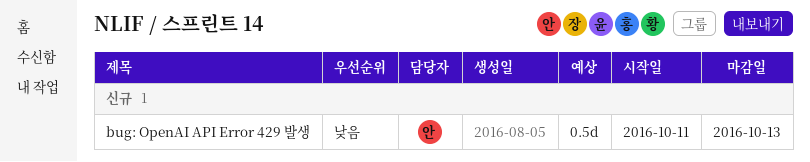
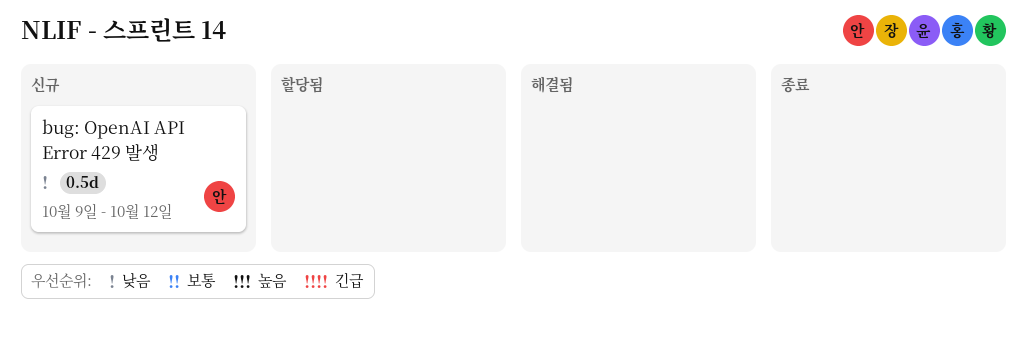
bug: OpenAI API Error 429 발생, start: Oct 11 -> Oct 9
bug: OpenAI API Error 429 발생, due: Oct 13 -> Oct 12

